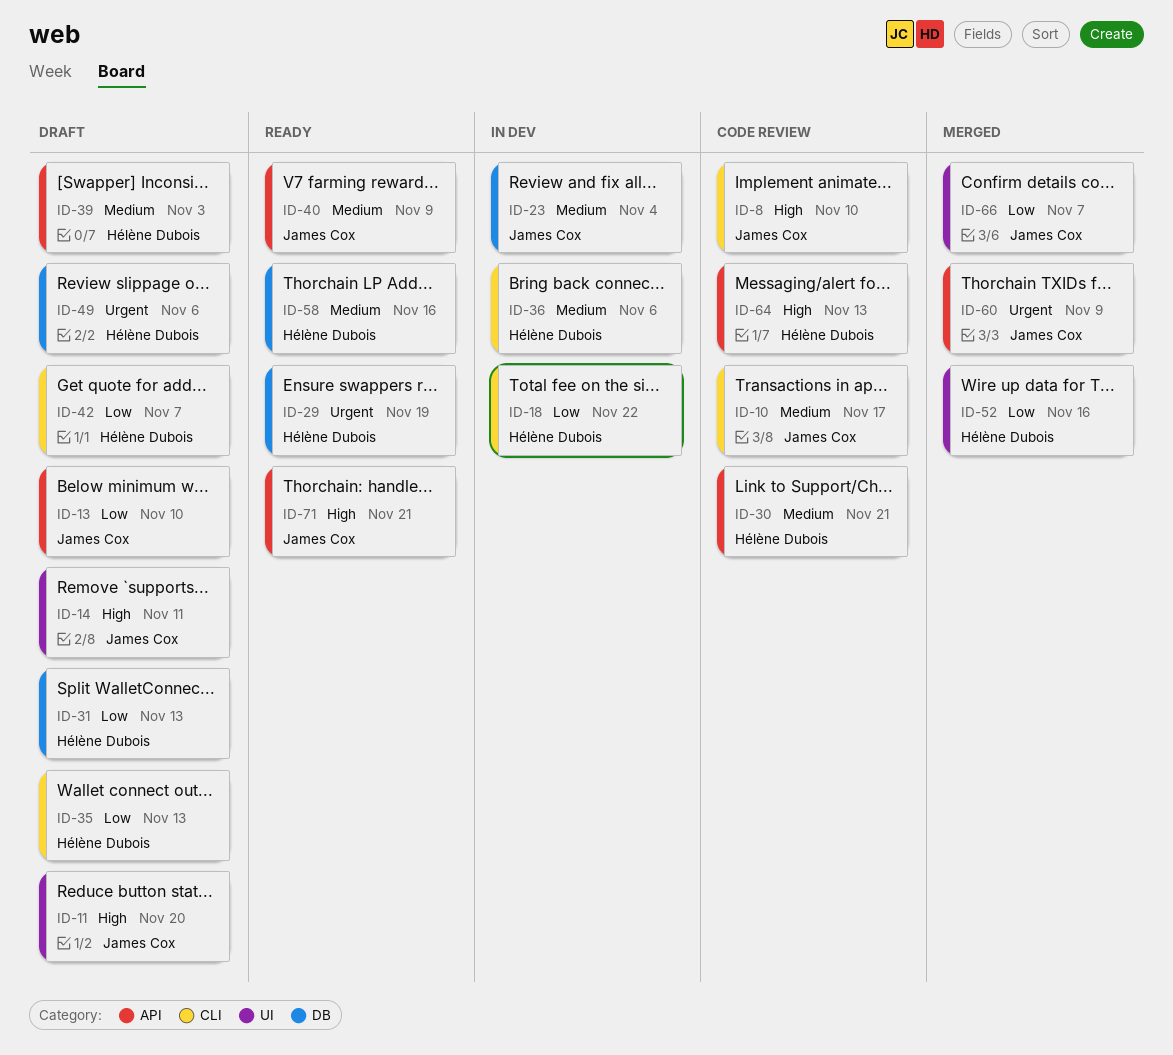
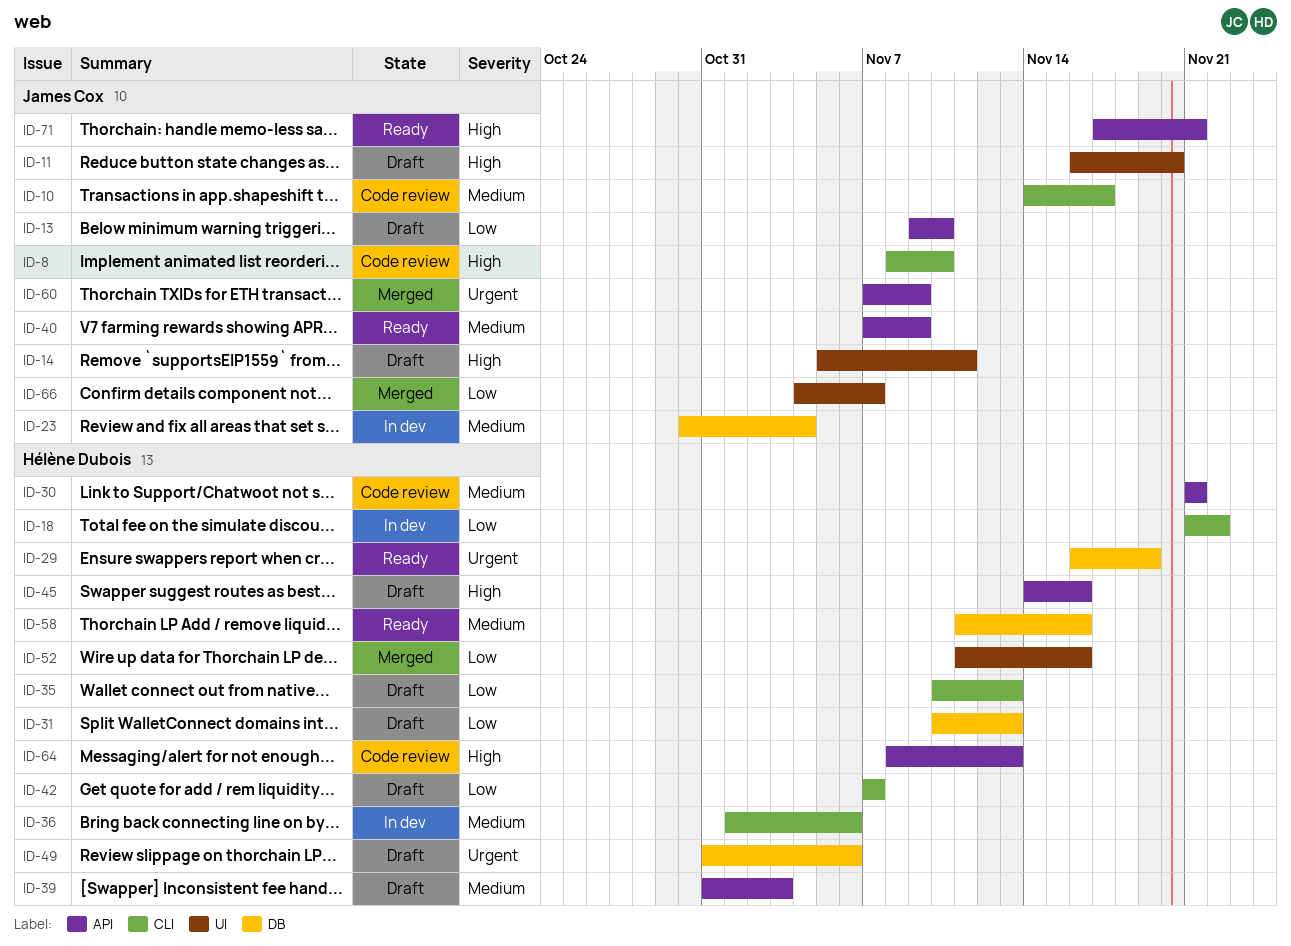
ID-45: none -> present

